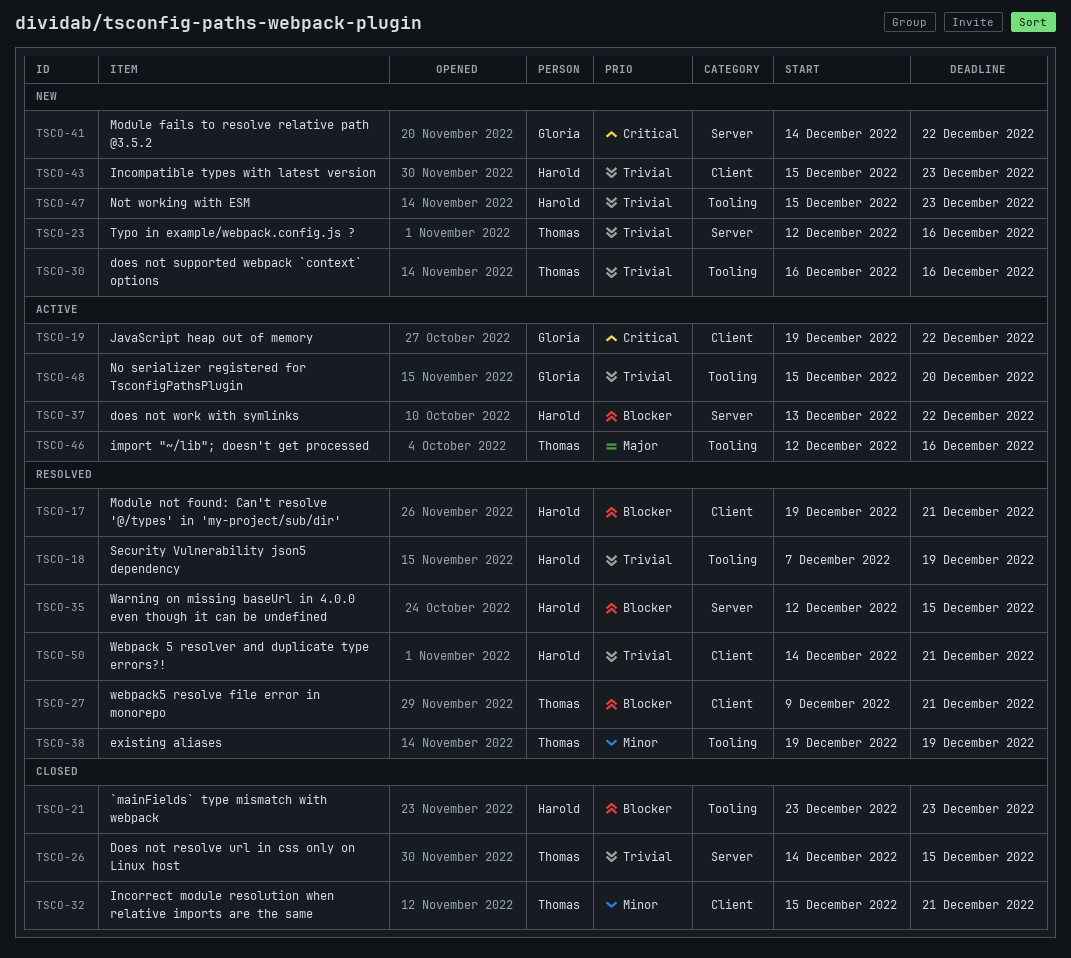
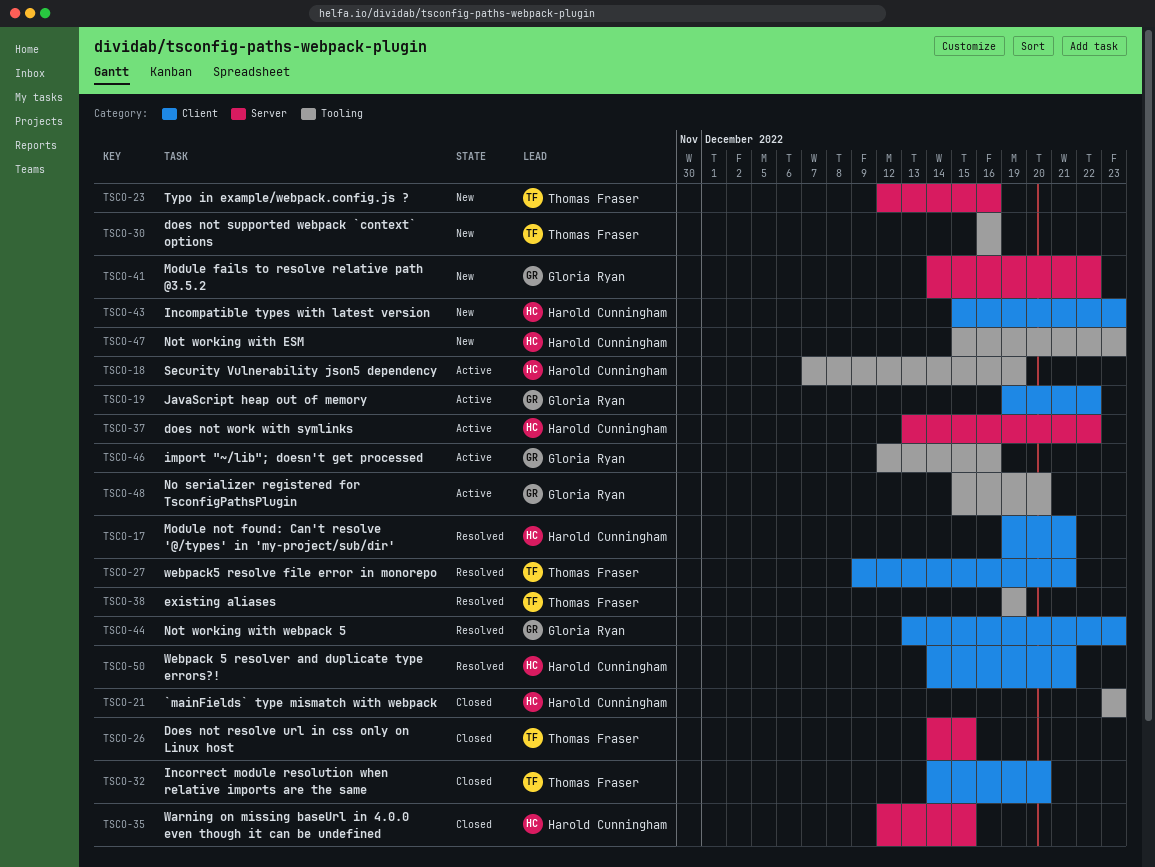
TSCO-18, status: Resolved -> Active
TSCO-32, start: Dec 15 -> Dec 14
TSCO-32, due: Dec 21 -> Dec 20
TSCO-35, status: Resolved -> Closed
TSCO-44: none -> present
TSCO-46, owner: Thomas Fraser -> Gloria Ryan

